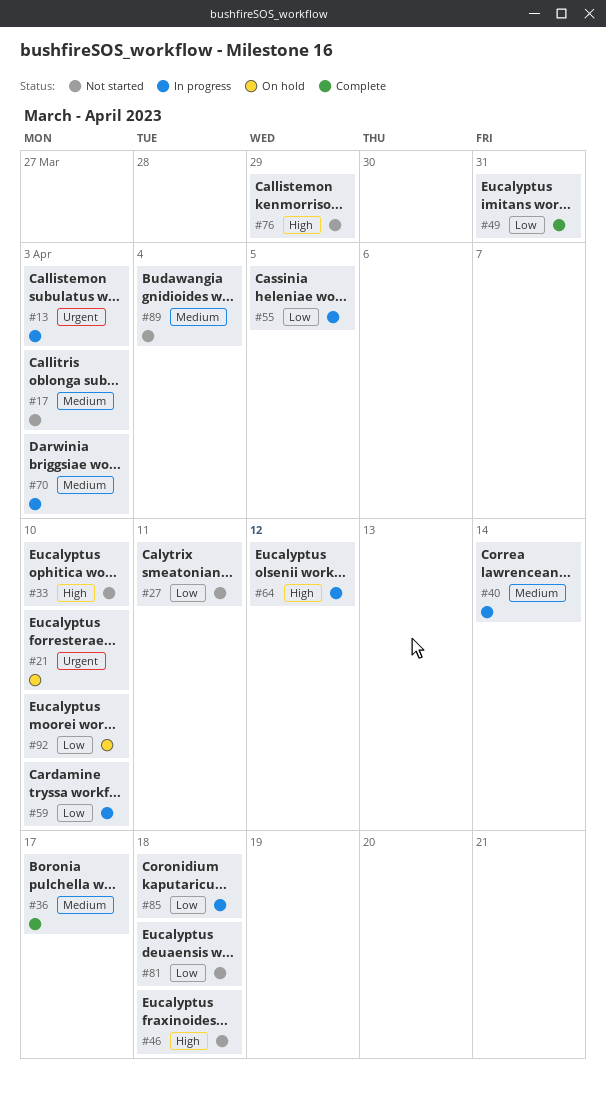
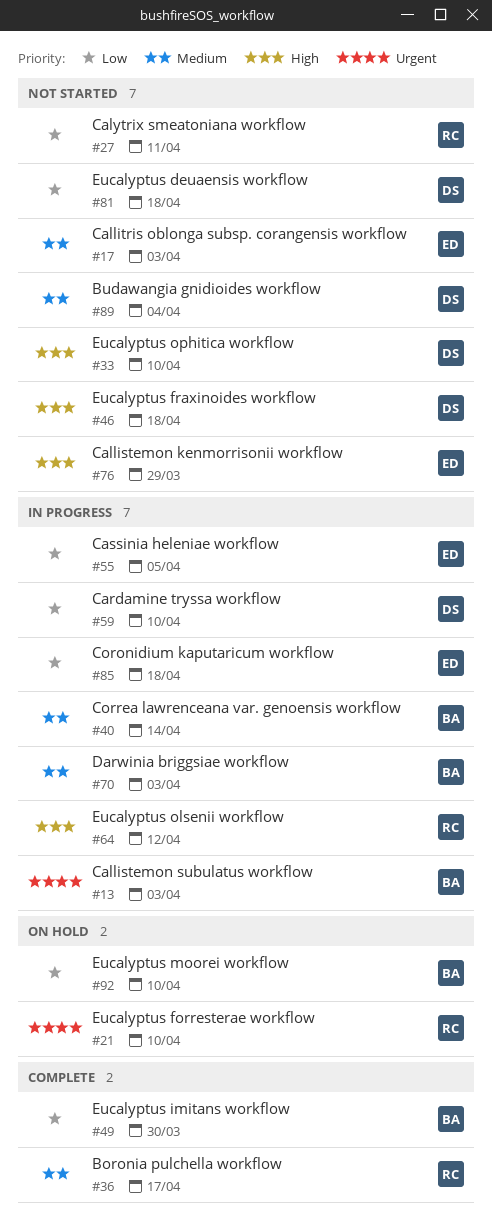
#49, due: Mar 31 -> Mar 30

